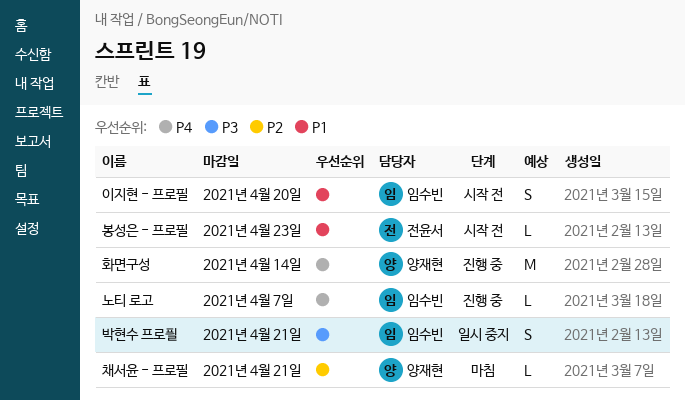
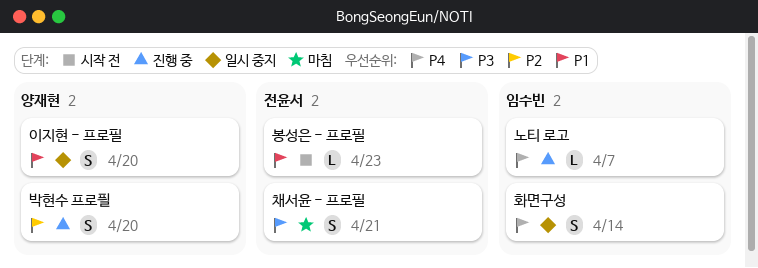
박현수 프로픨, status: 일시 중지 -> 진행 중
박현수 프로픨, owner: 임수빈 -> 양재현
박현수 프로픨, priority: P3 -> P2
박현수 프로픨, due: Apr 21 -> Apr 20
이지현 - 프로필, status: 시작 전 -> 일시 중지
이지현 - 프로필, owner: 임수빈 -> 양재현
채서윤 - 프로필, owner: 양재현 -> 전윤서
채서윤 - 프로필, priority: P2 -> P3
채서윤 - 프로필, estimate: L -> S
화면구성, status: 진행 중 -> 일시 중지
화면구성, owner: 양재현 -> 임수빈
화면구성, estimate: M -> S

